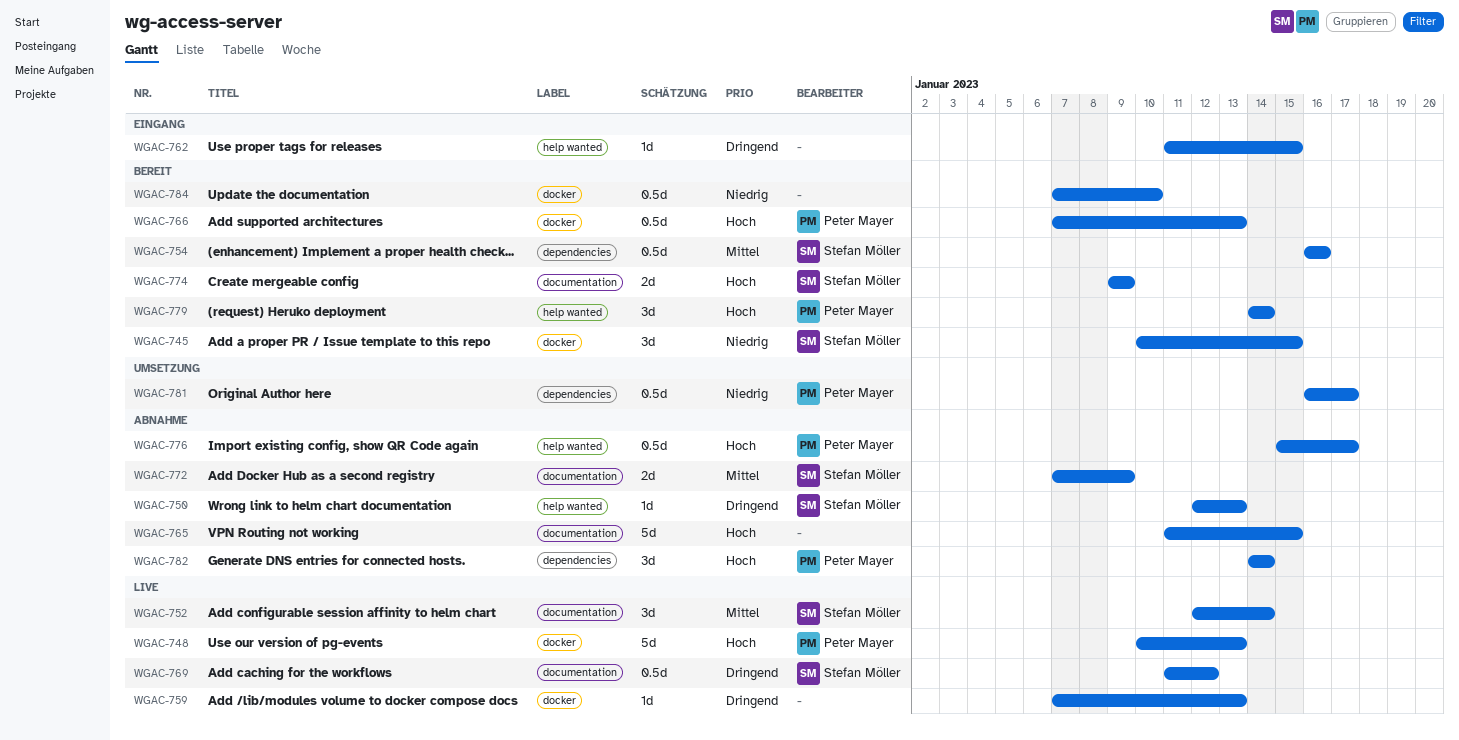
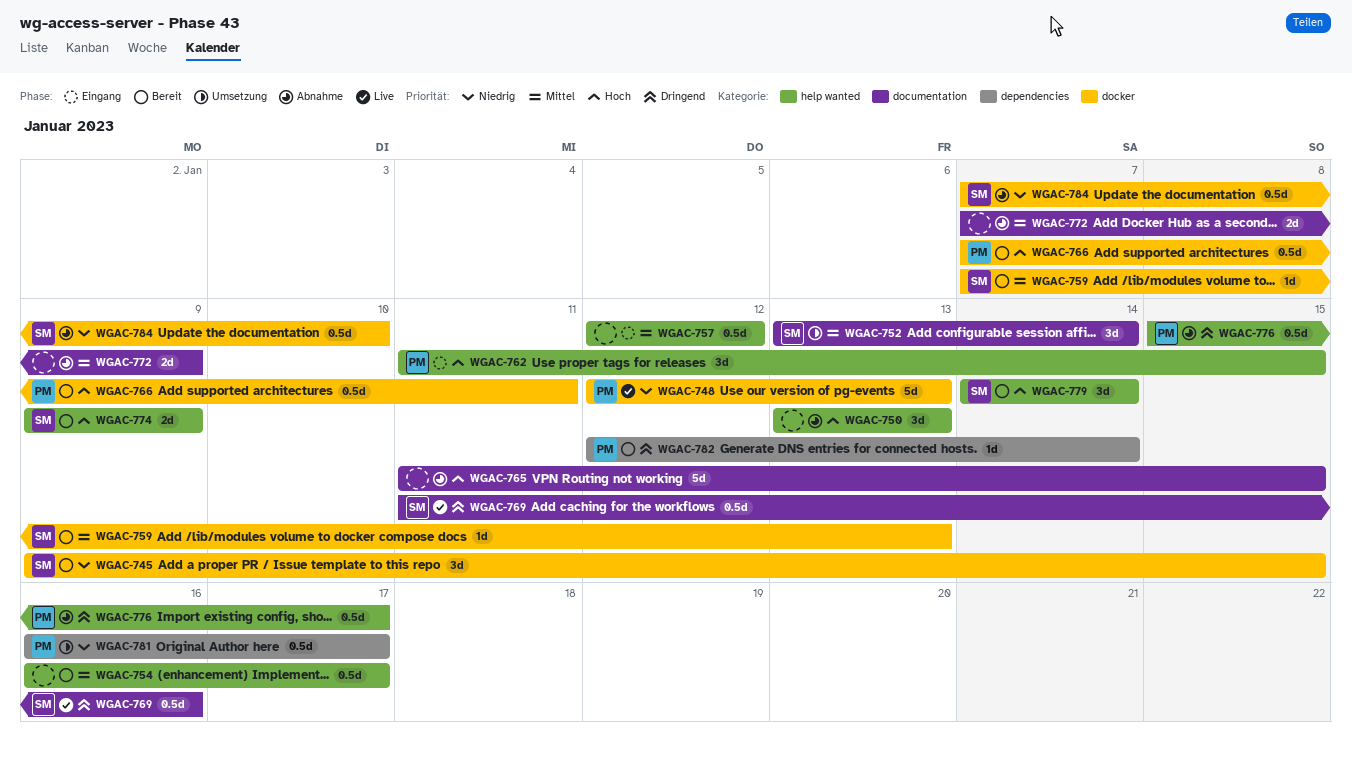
WGAC-745, start: Jan 10 -> Jan 9
WGAC-748, priority: Hoch -> Niedrig
WGAC-748, start: Jan 10 -> Jan 12
WGAC-750, owner: Stefan Möller -> none
WGAC-750, priority: Dringend -> Hoch
WGAC-750, estimate: 1d -> 3d
WGAC-750, start: Jan 12 -> Jan 13
WGAC-752, status: Live -> Umsetzung
WGAC-752, start: Jan 12 -> Jan 13
WGAC-754, owner: Stefan Möller -> none
WGAC-754, label: dependencies -> help wanted
WGAC-754, due: Jan 16 -> Jan 17
WGAC-757: none -> present
WGAC-759, status: Live -> Bereit
WGAC-759, owner: none -> Stefan Möller
WGAC-759, priority: Dringend -> Mittel
WGAC-762, owner: none -> Peter Mayer
WGAC-762, priority: Dringend -> Hoch
WGAC-762, estimate: 1d -> 3d
WGAC-766, due: Jan 13 -> Jan 11
WGAC-769, due: Jan 12 -> Jan 16
WGAC-772, owner: Stefan Möller -> none
WGAC-774, label: documentation -> help wanted
WGAC-776, priority: Hoch -> Dringend
WGAC-779, owner: Peter Mayer -> Stefan Möller
WGAC-782, status: Abnahme -> Bereit
WGAC-782, priority: Hoch -> Dringend
WGAC-782, estimate: 3d -> 1d
WGAC-782, start: Jan 14 -> Jan 12
WGAC-784, status: Bereit -> Abnahme
WGAC-784, owner: none -> Stefan Möller

